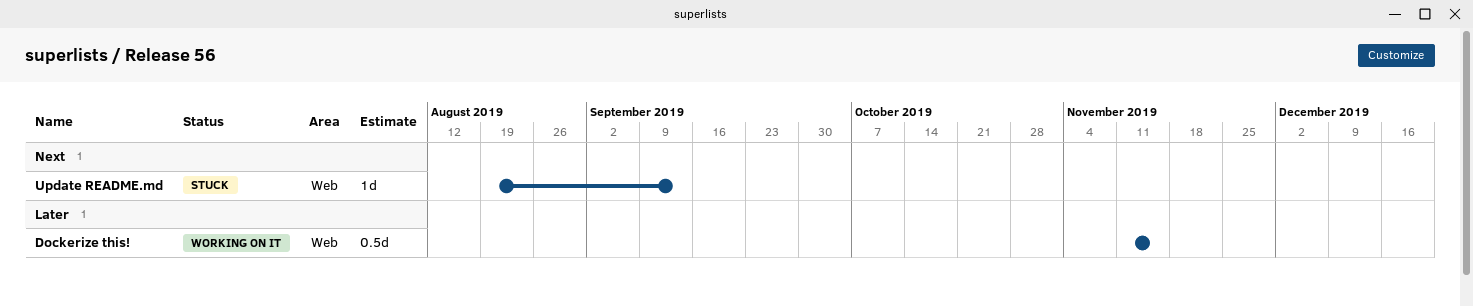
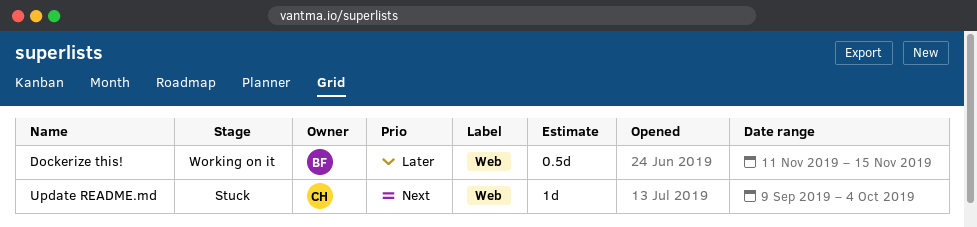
Update README.md, start: Aug 19 -> Sep 9
Update README.md, due: Sep 13 -> Oct 4

